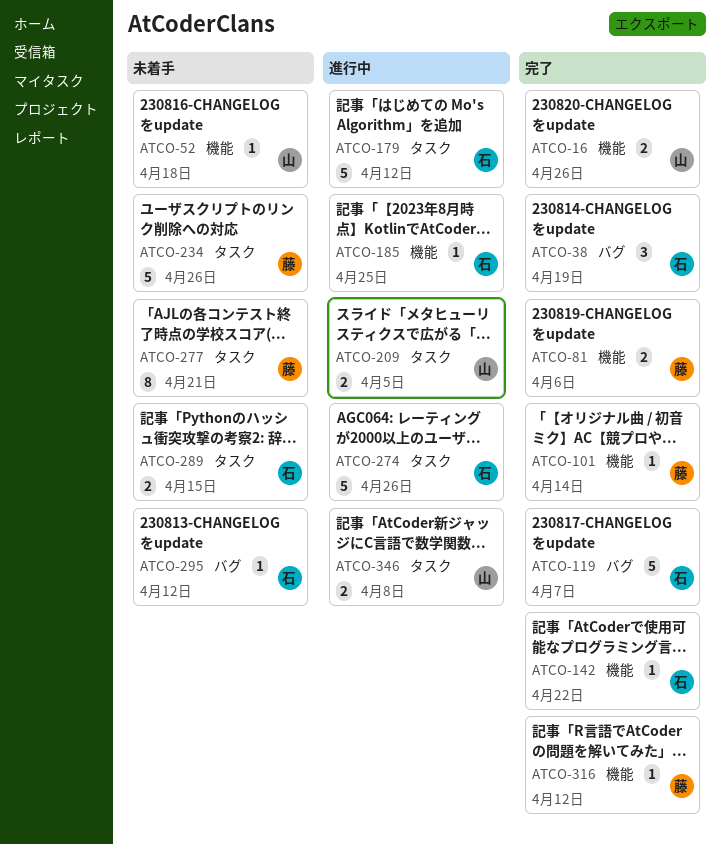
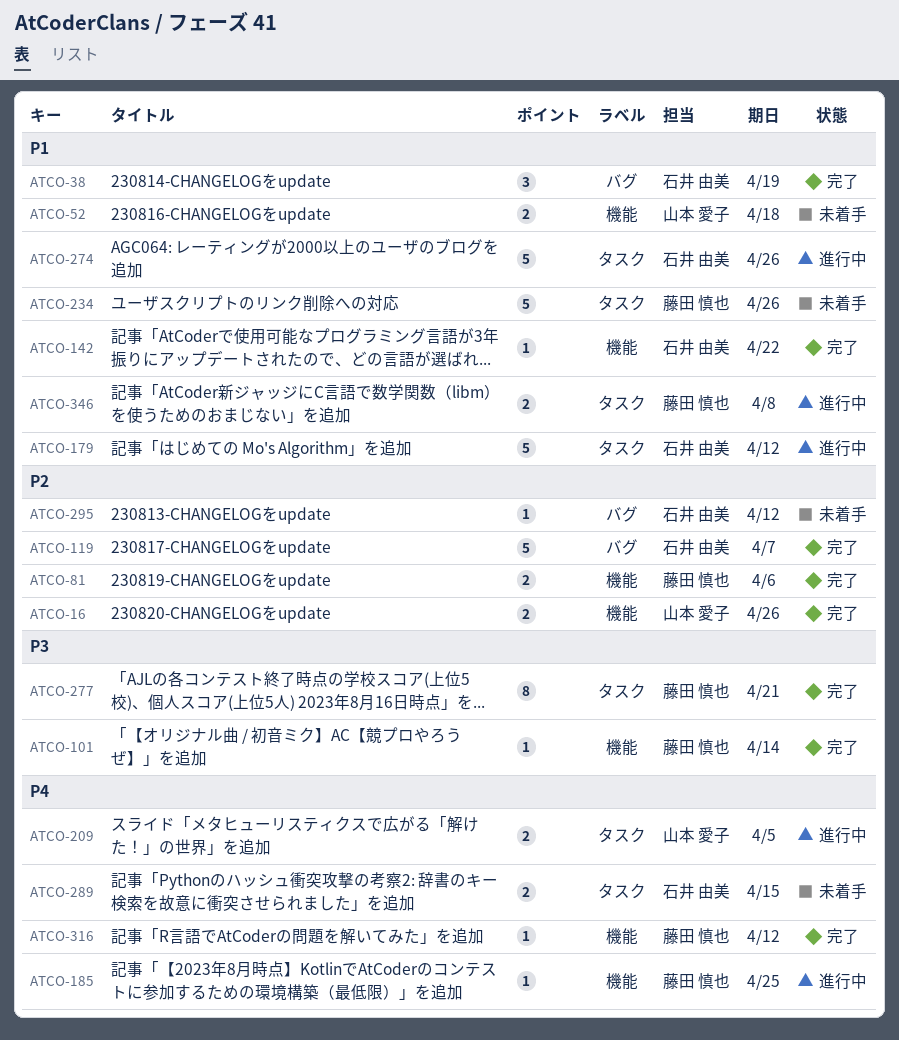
ATCO-52, estimate: 1 -> 2
ATCO-185, owner: 石井 由美 -> 藤田 慎也
ATCO-277, status: 未着手 -> 完了
ATCO-346, owner: 山本 愛子 -> 藤田 慎也

